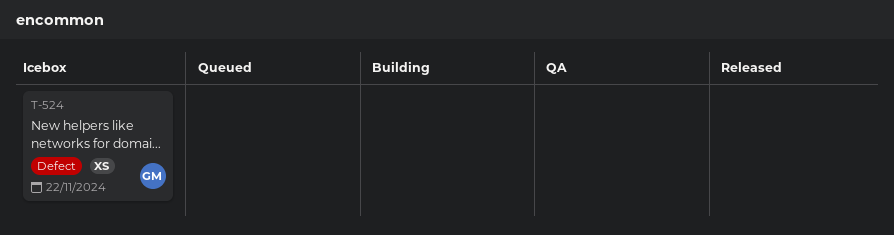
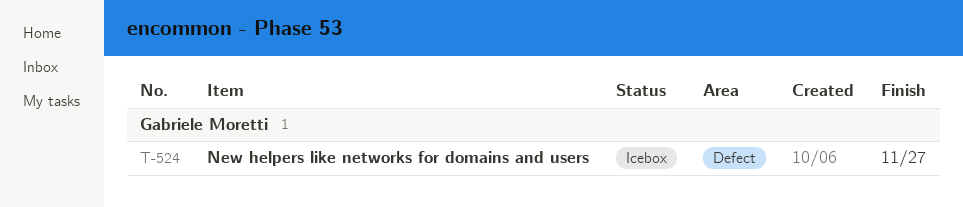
T-524, due: Nov 22 -> Nov 27

